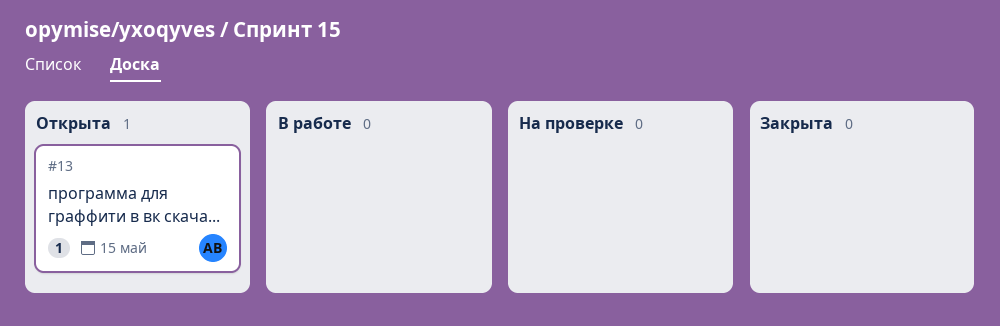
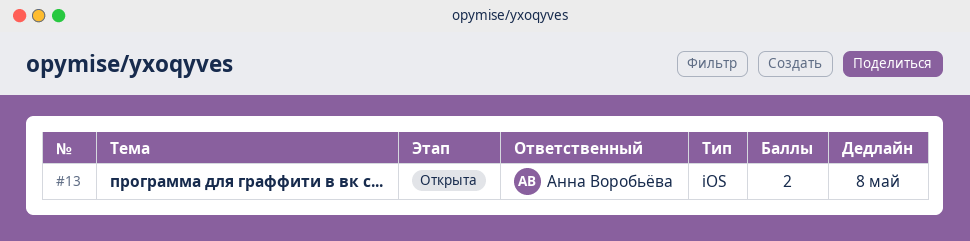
#13, estimate: 1 -> 2
#13, due: May 15 -> May 8

